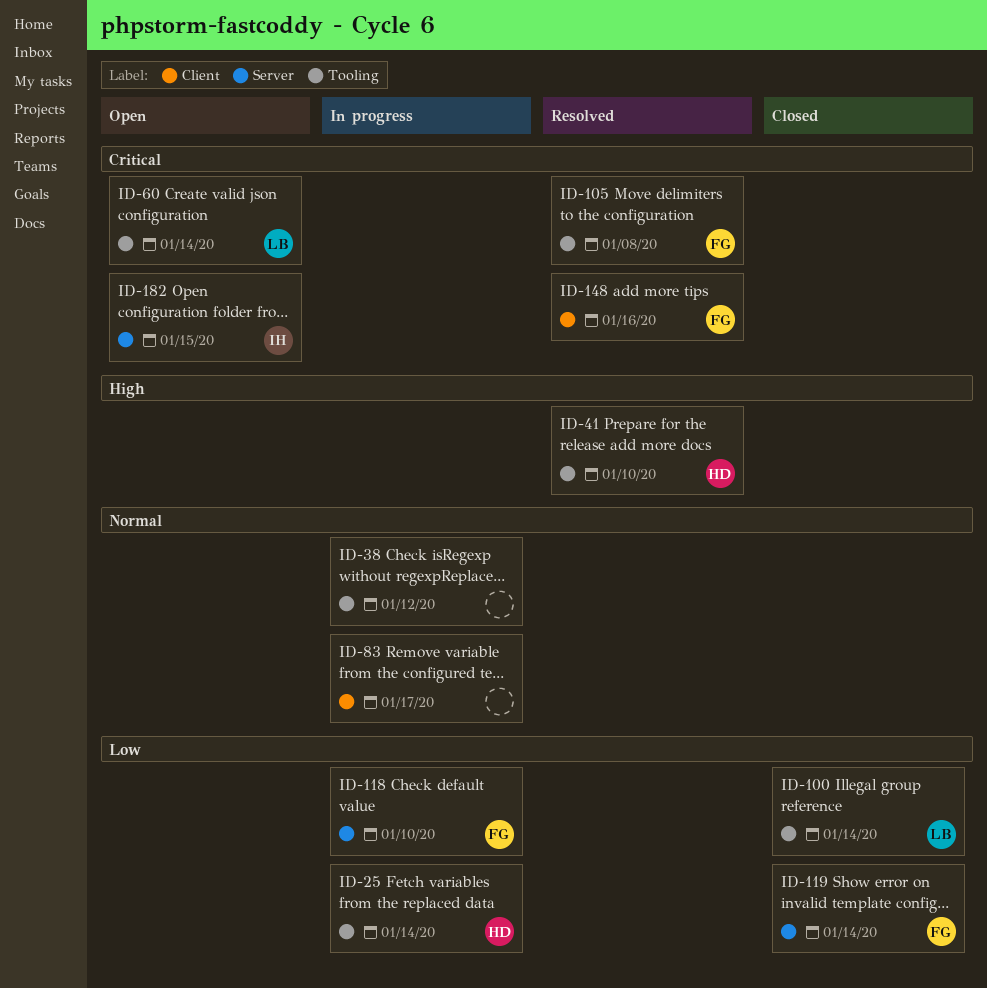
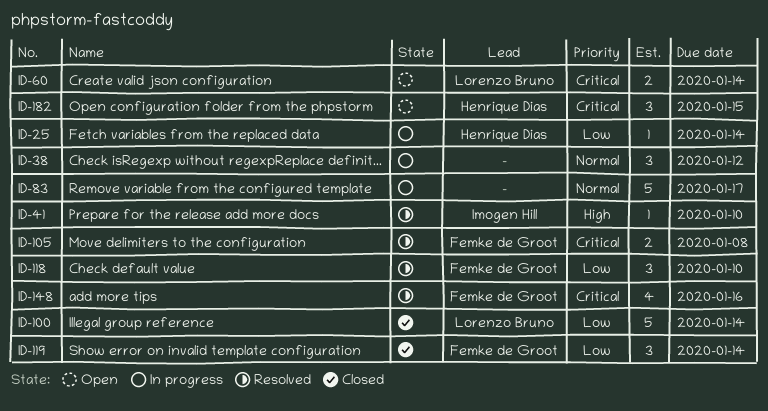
ID-41, owner: Henrique Dias -> Imogen Hill
ID-118, status: In progress -> Resolved
ID-182, owner: Imogen Hill -> Henrique Dias

